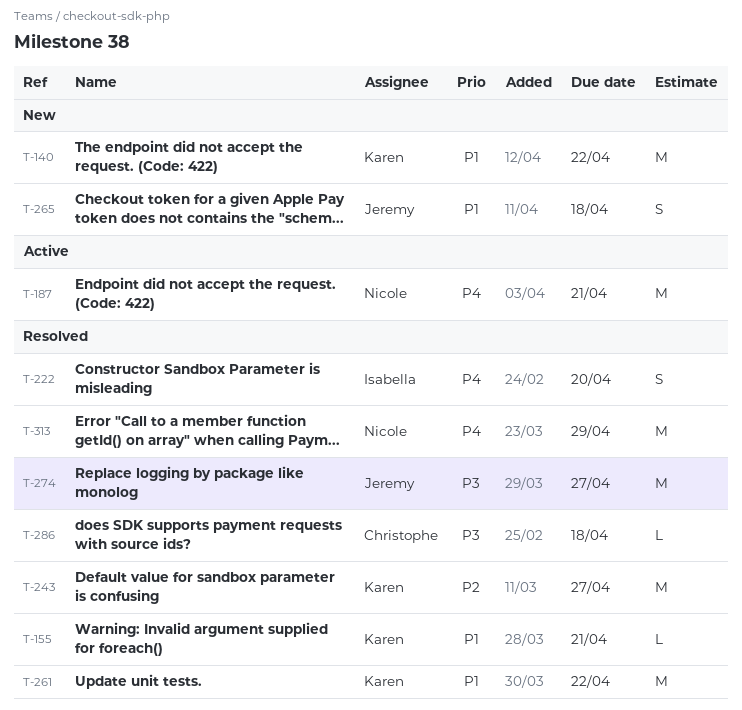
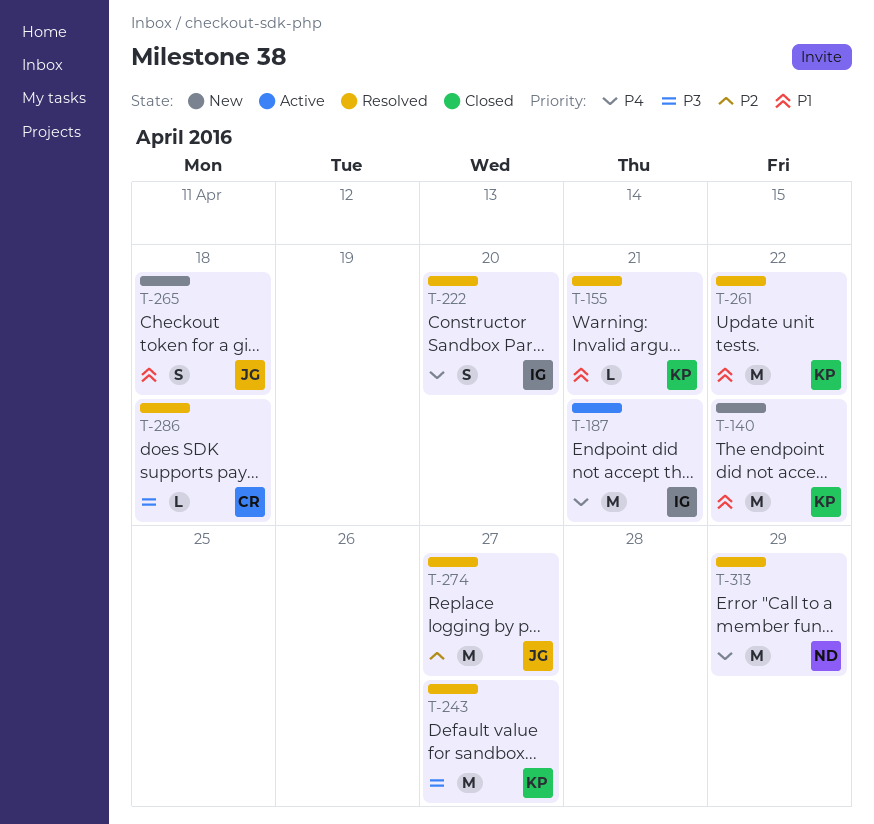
T-187, owner: Nicole -> Isabella
T-243, priority: P2 -> P3
T-274, priority: P3 -> P2

